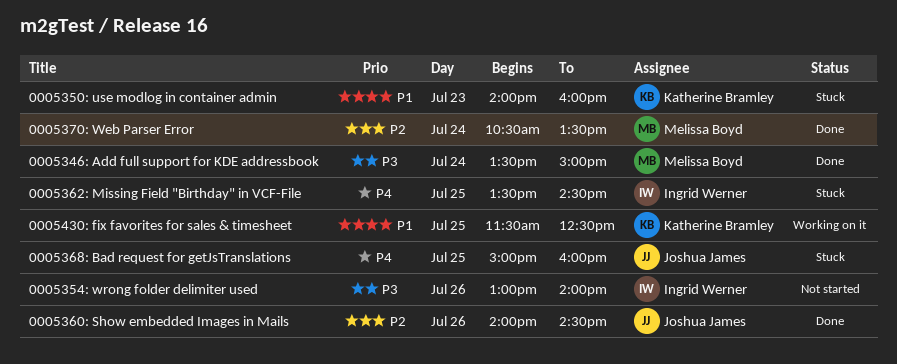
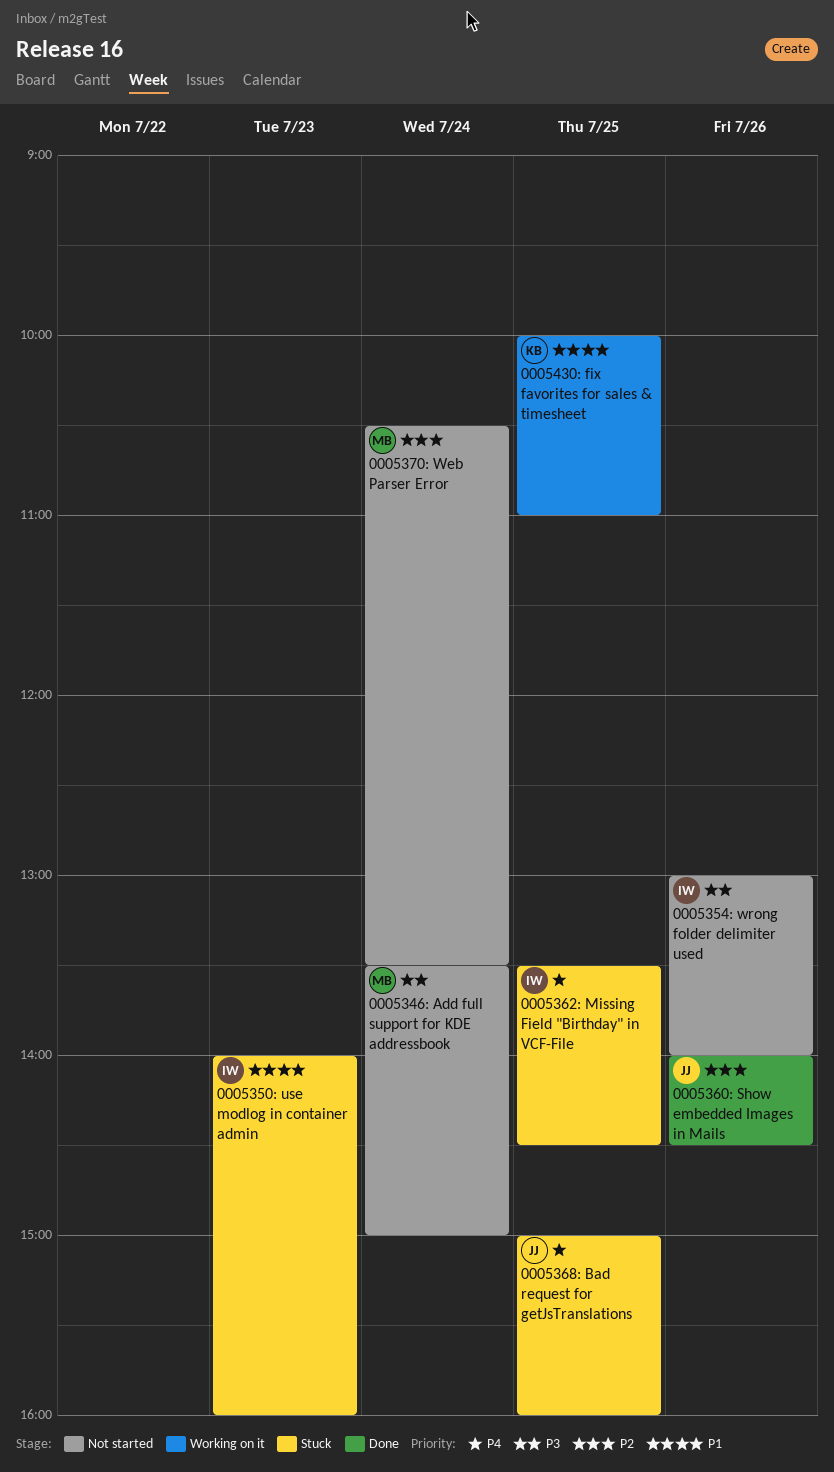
0005346: Add full support for KDE addressbook, status: Done -> Not started
0005350: use modlog in container admin, owner: Katherine Bramley -> Ingrid Werner
0005370: Web Parser Error, status: Done -> Not started
0005430: fix favorites for sales & timesheet, begins: 11:30 -> 10:00
0005430: fix favorites for sales & timesheet, ends: 12:30 -> 11:00

